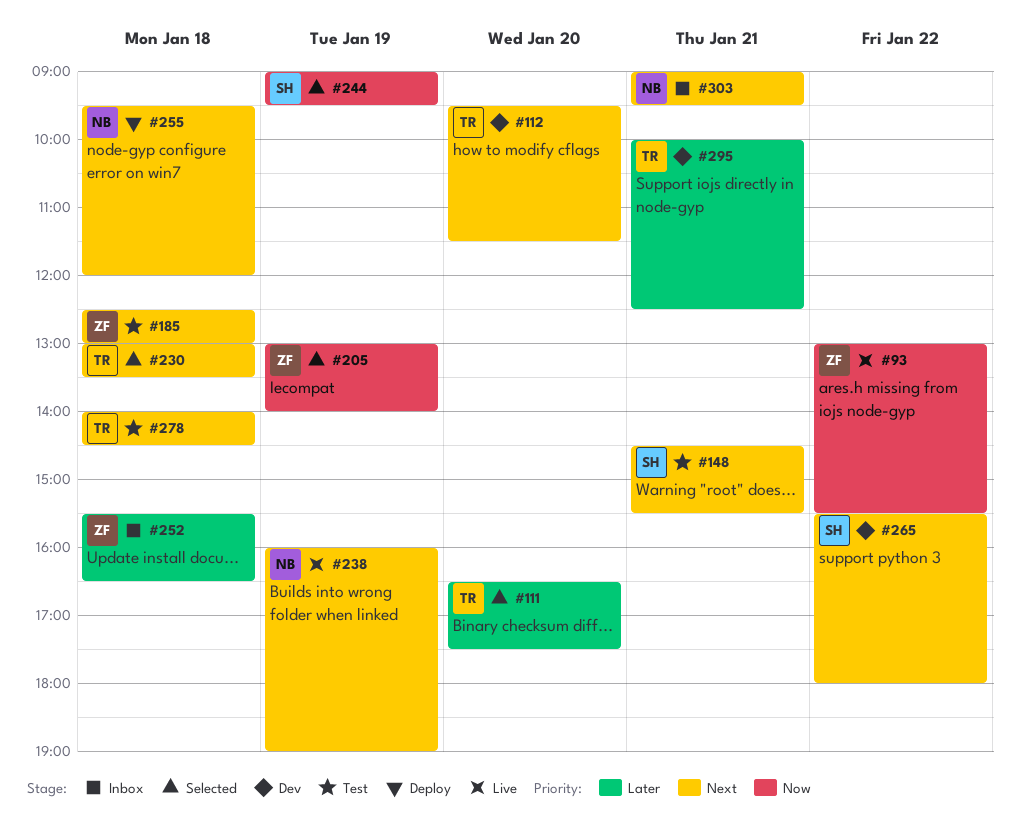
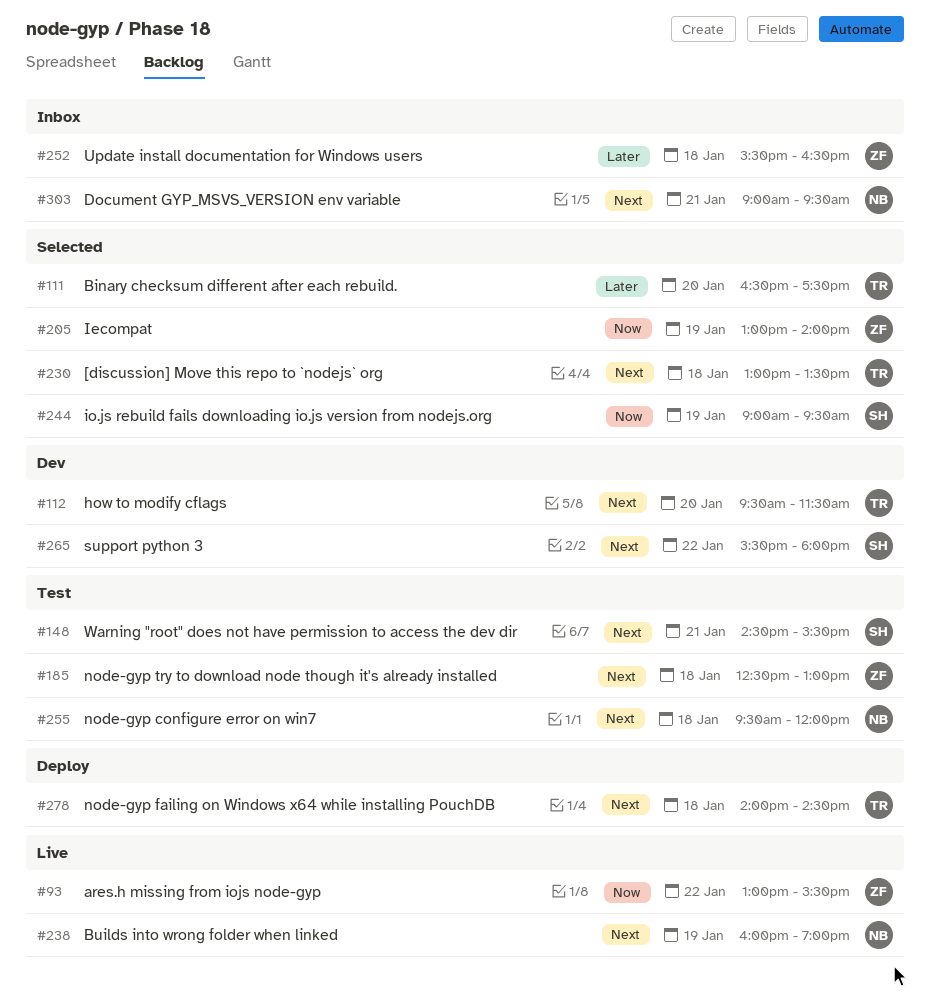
#255, status: Deploy -> Test
#278, status: Test -> Deploy
#295: present -> none

